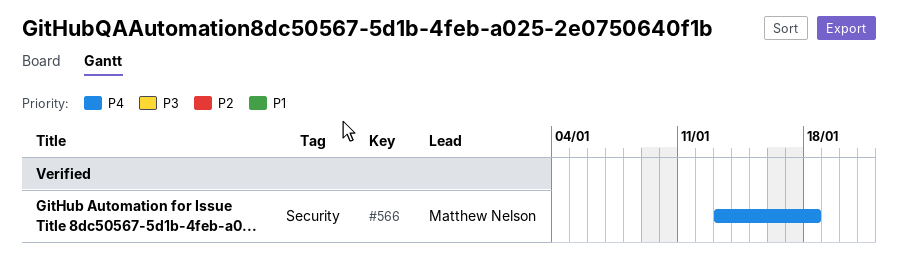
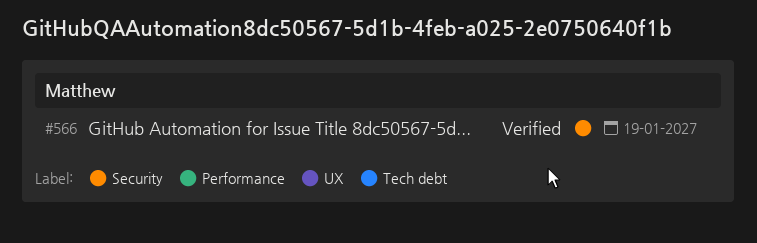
#566, due: Jan 18 -> Jan 19

